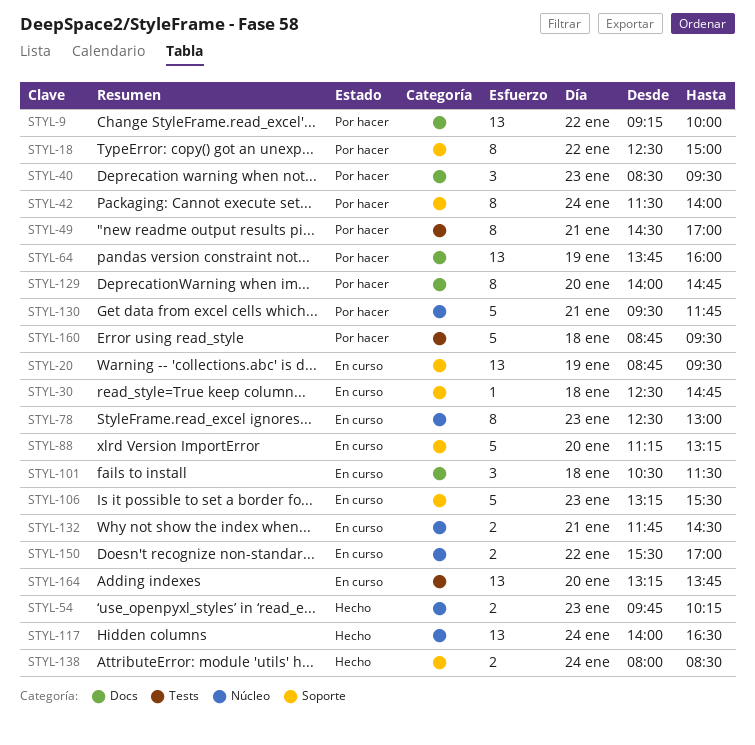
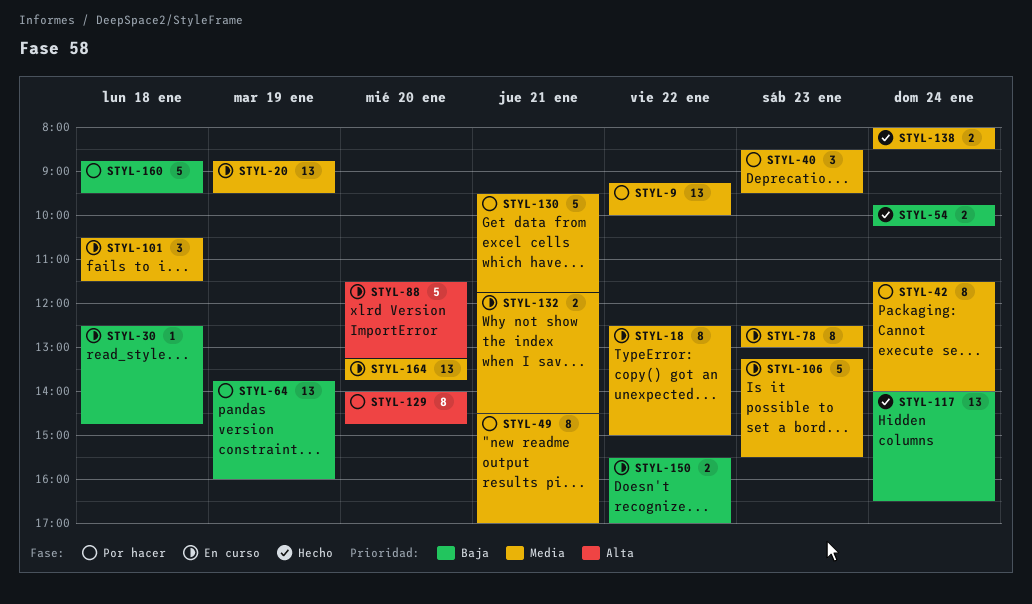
STYL-18, status: Por hacer -> En curso
STYL-54, day: Jan 23 -> Jan 24
STYL-88, begins: 11:15 -> 11:30

